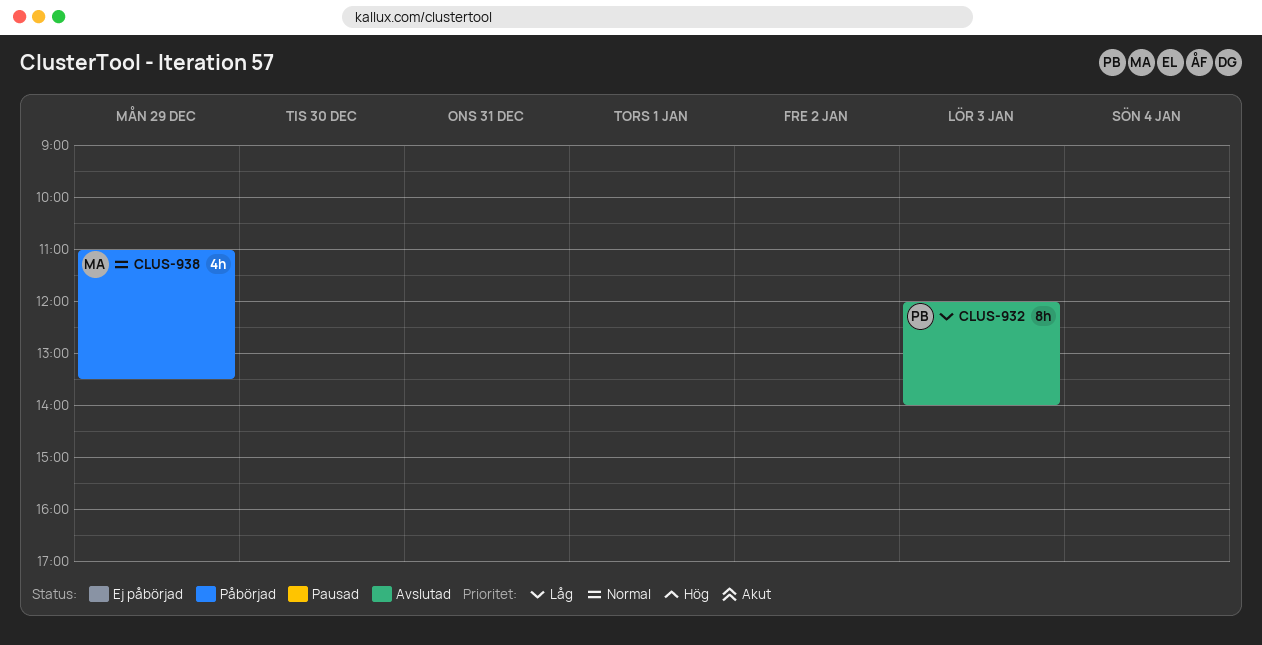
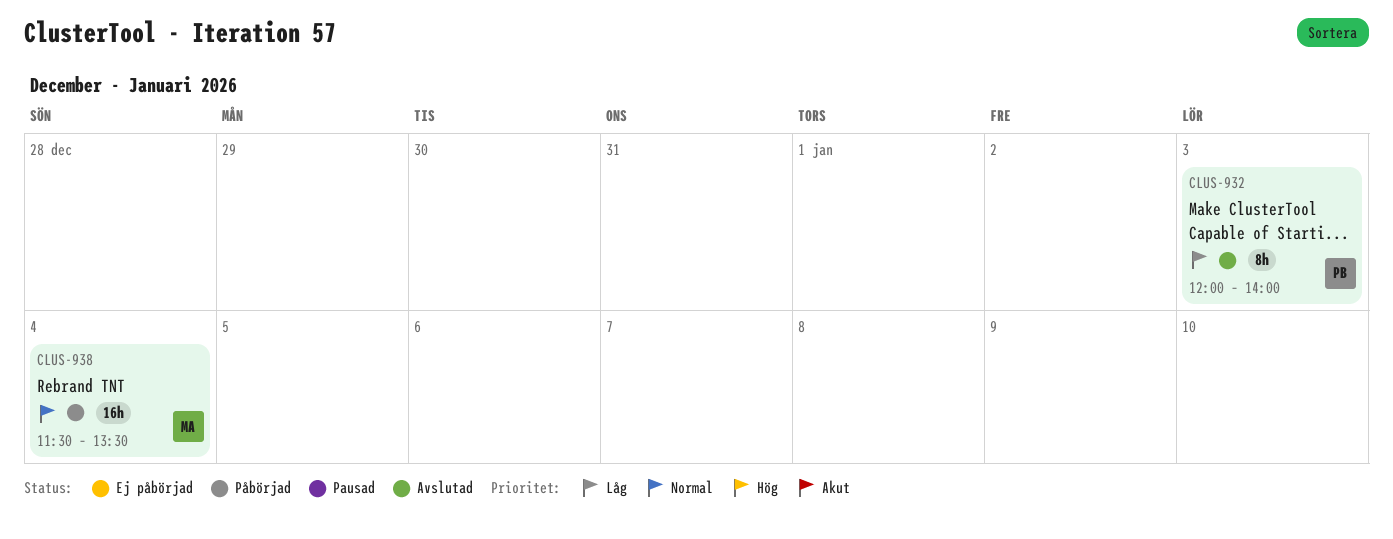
CLUS-938, estimate: 4h -> 16h
CLUS-938, day: Dec 29 -> Jan 4
CLUS-938, begins: 11:00 -> 11:30

